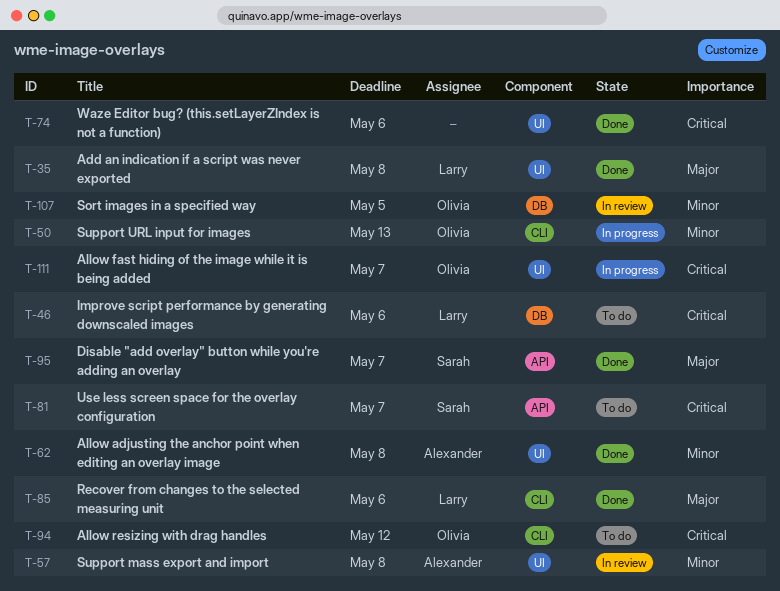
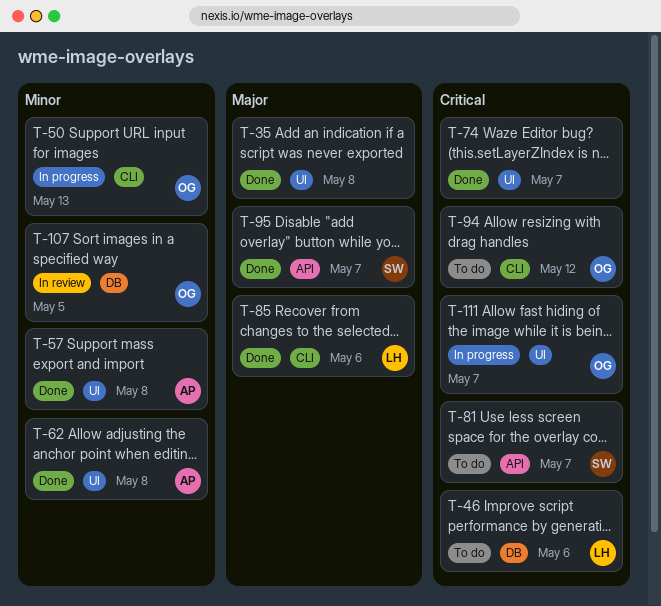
T-35, owner: Larry -> none
T-57, status: In review -> Done
T-74, due: May 6 -> May 7

